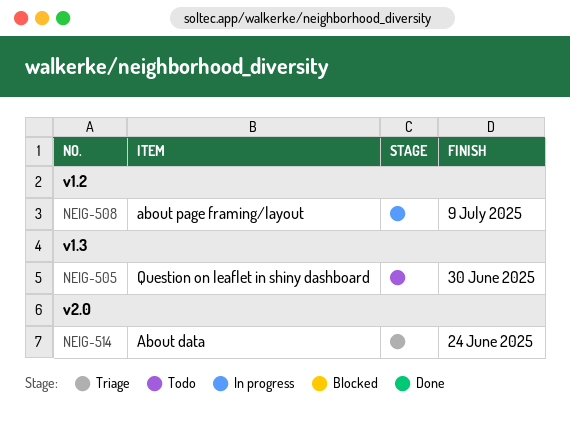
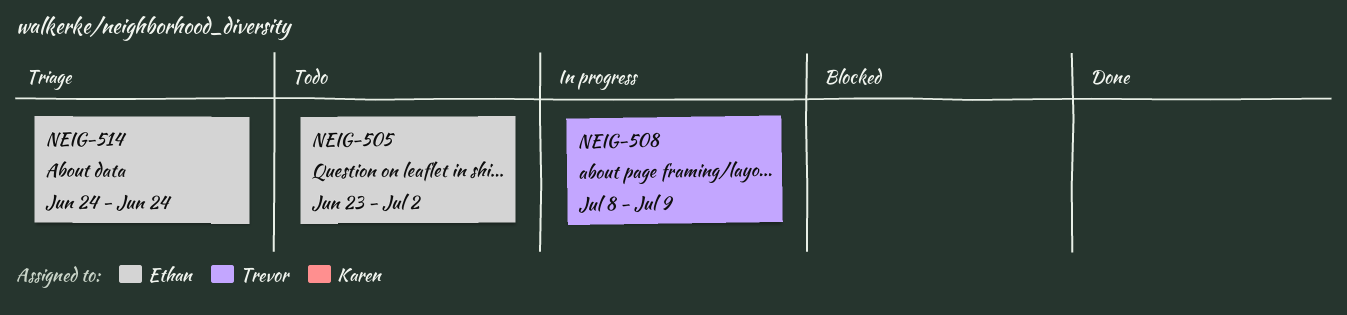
NEIG-505, due: Jun 30 -> Jul 2

